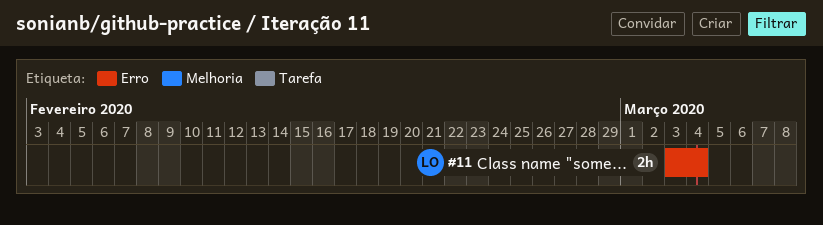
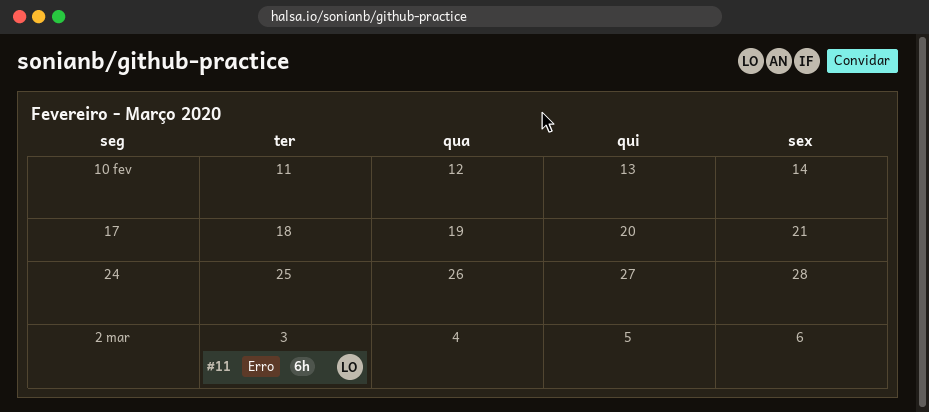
#11, estimate: 2h -> 6h
#11, due: Mar 4 -> Mar 3

